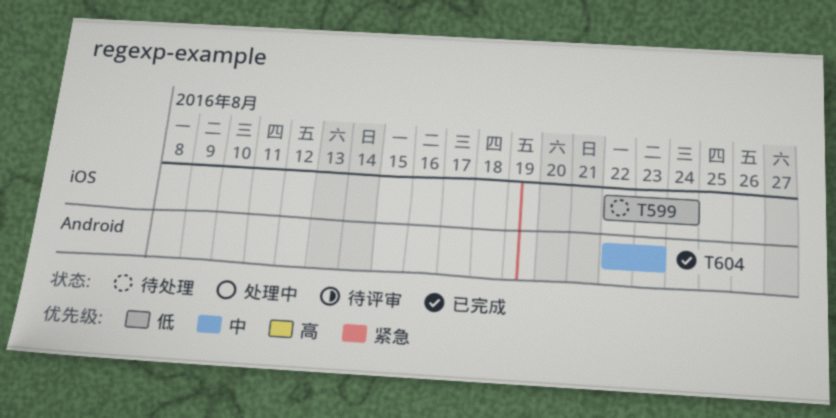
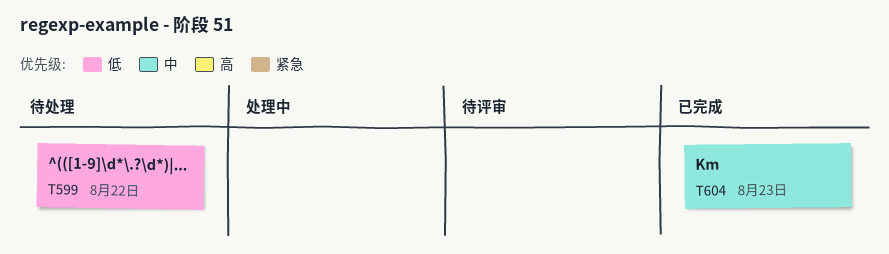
T599, due: Aug 24 -> Aug 22

